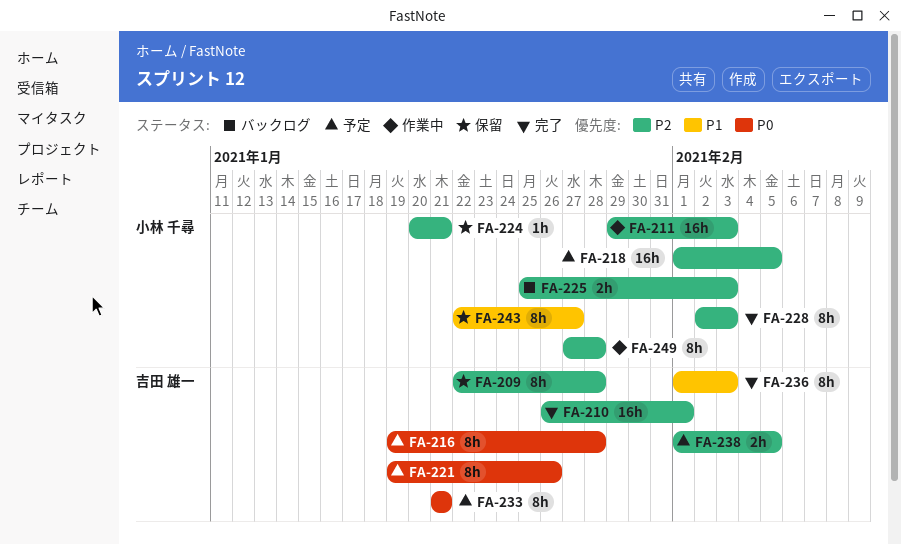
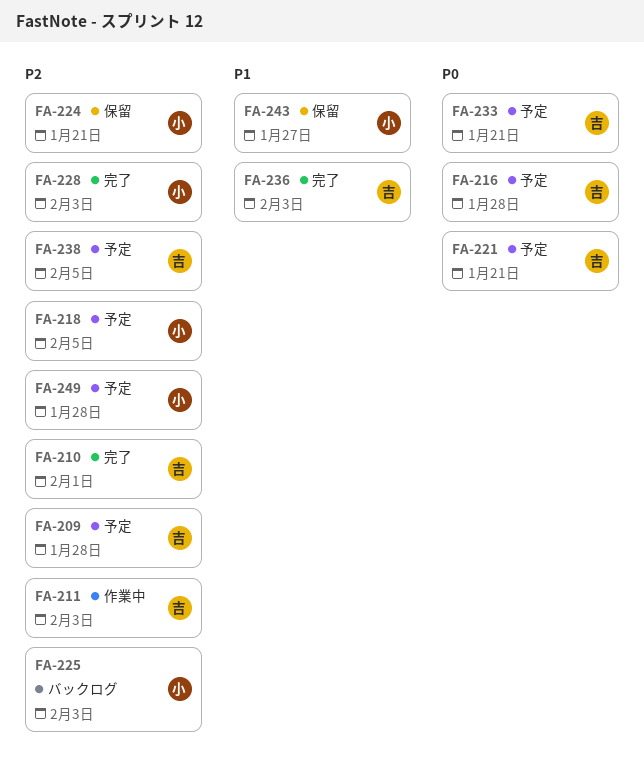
FA-209, status: 保留 -> 予定
FA-211, owner: 小林 千尋 -> 吉田 雄一
FA-221, due: Jan 26 -> Jan 21
FA-249, status: 作業中 -> 予定

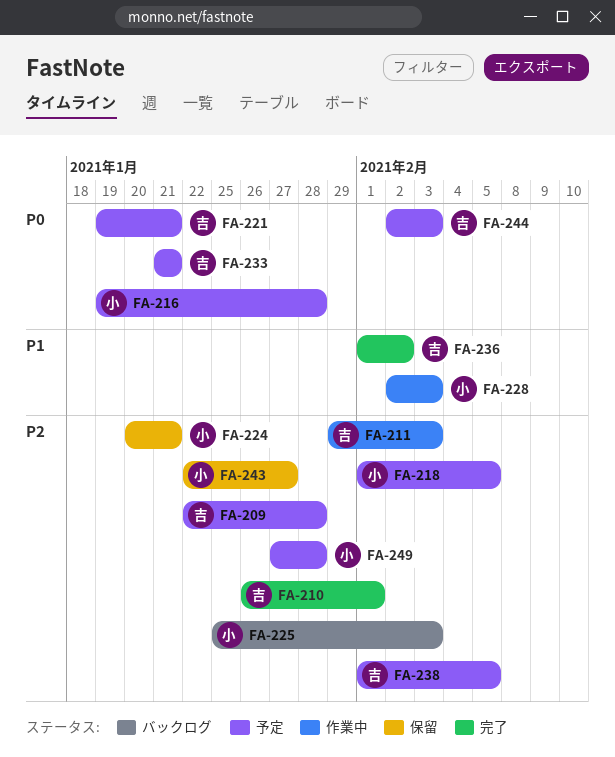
FA-216, owner: 吉 -> 小
FA-228, status: 完了 -> 作業中
FA-228, priority: P2 -> P1
FA-236, due: Feb 3 -> Feb 2
FA-243, priority: P1 -> P2
FA-244: none -> present

